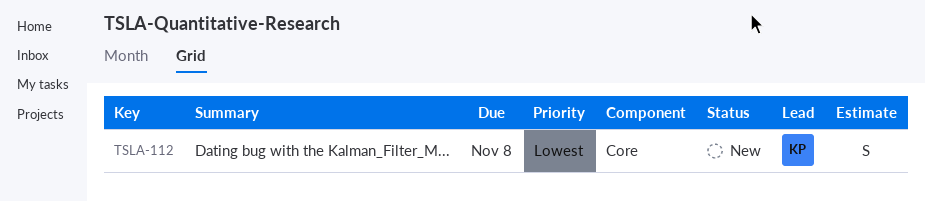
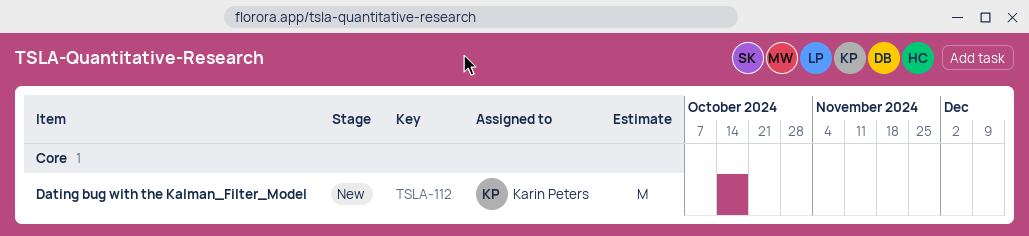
TSLA-112, estimate: S -> M
TSLA-112, due: Nov 8 -> Oct 18

